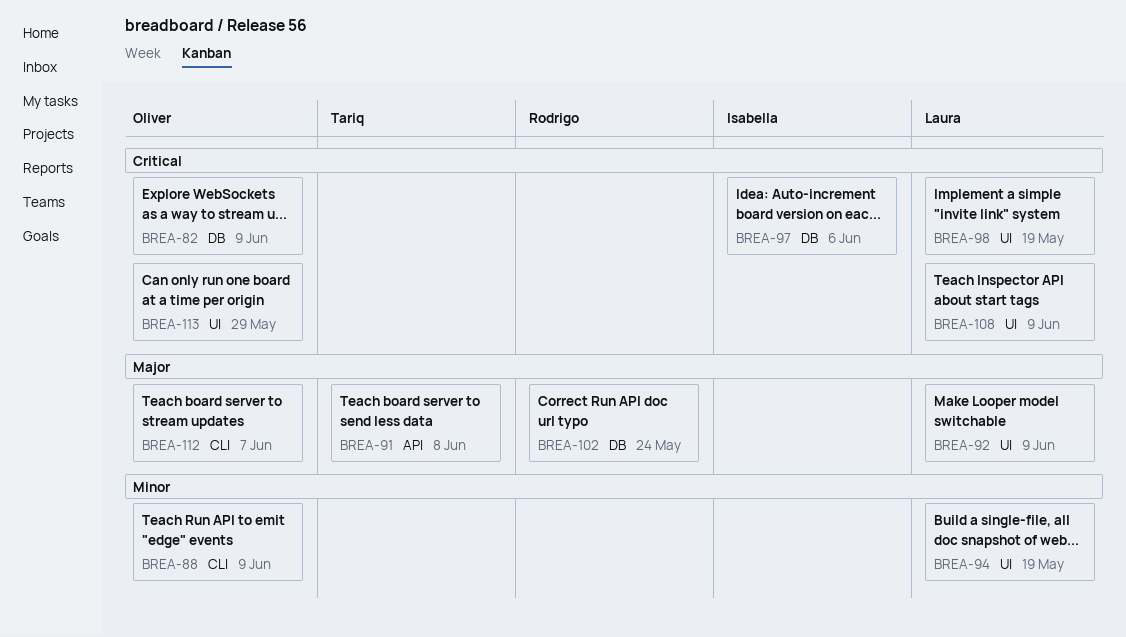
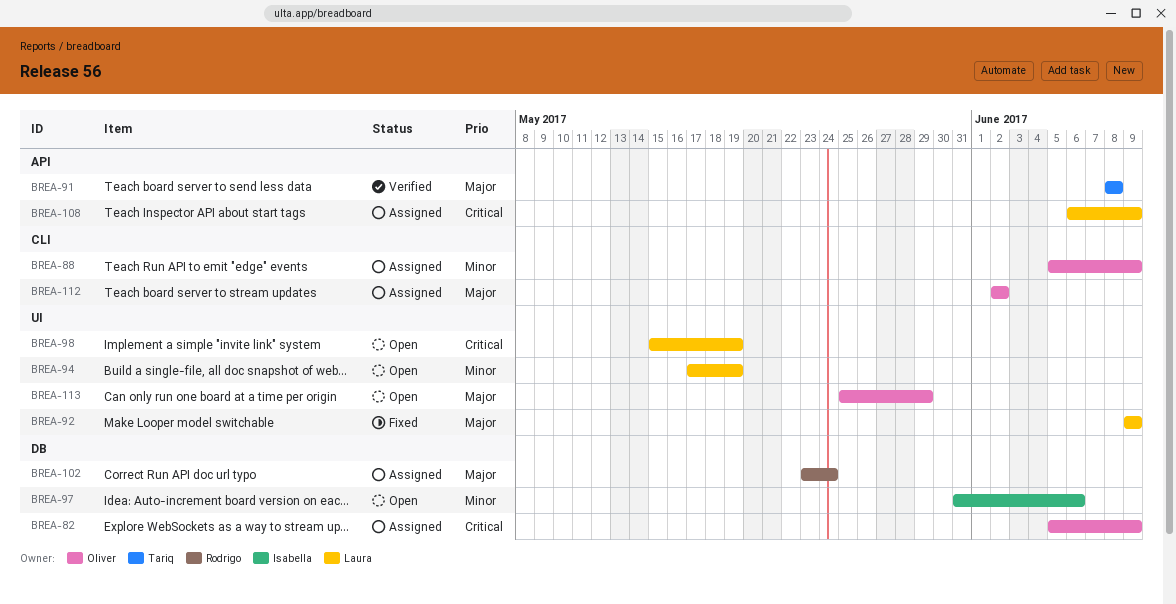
BREA-97, priority: Critical -> Minor
BREA-108, label: UI -> API
BREA-112, due: Jun 7 -> Jun 2
BREA-113, priority: Critical -> Major

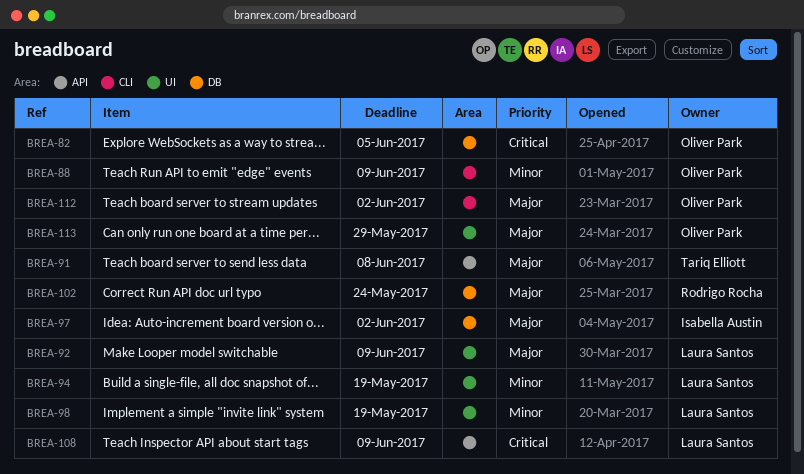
BREA-82, due: Jun 9 -> Jun 5
BREA-97, priority: Minor -> Major
BREA-97, due: Jun 6 -> Jun 2
BREA-98, priority: Critical -> Minor

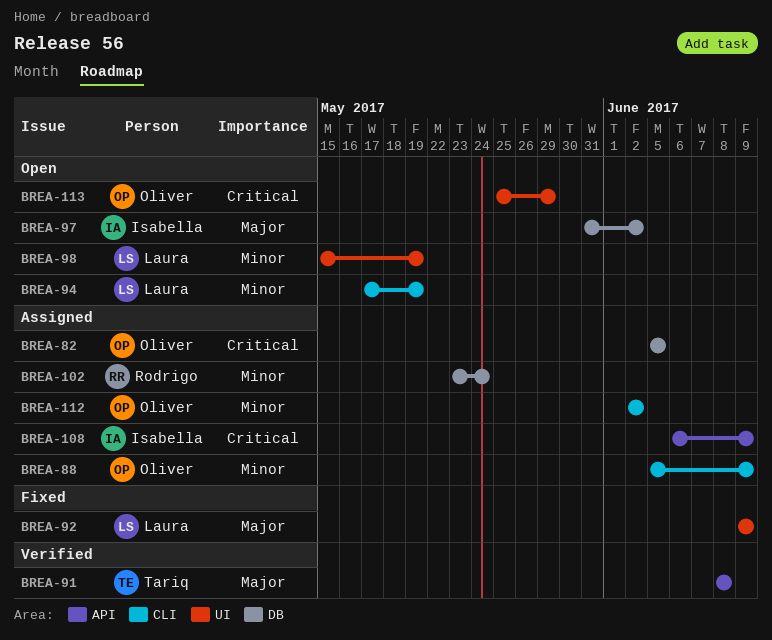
BREA-94, label: UI -> CLI
BREA-102, priority: Major -> Minor
BREA-108, owner: Laura Santos -> Isabella Austin
BREA-112, priority: Major -> Minor
BREA-113, priority: Major -> Critical

